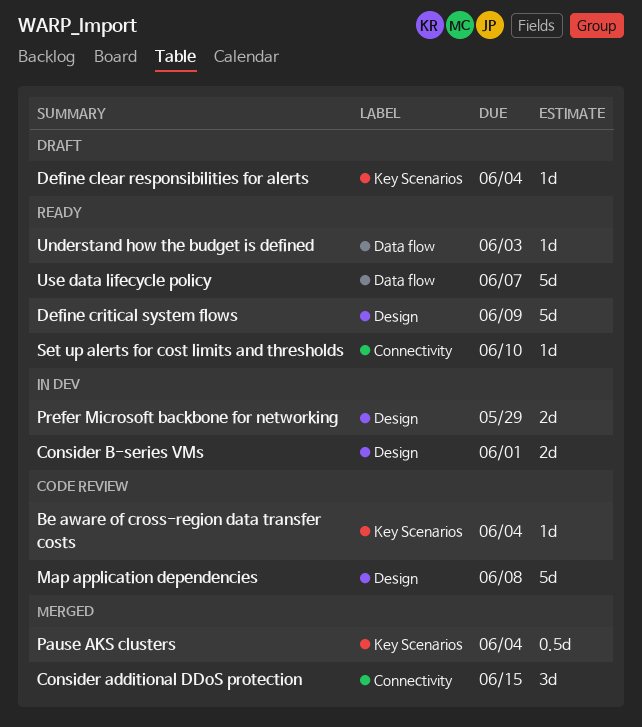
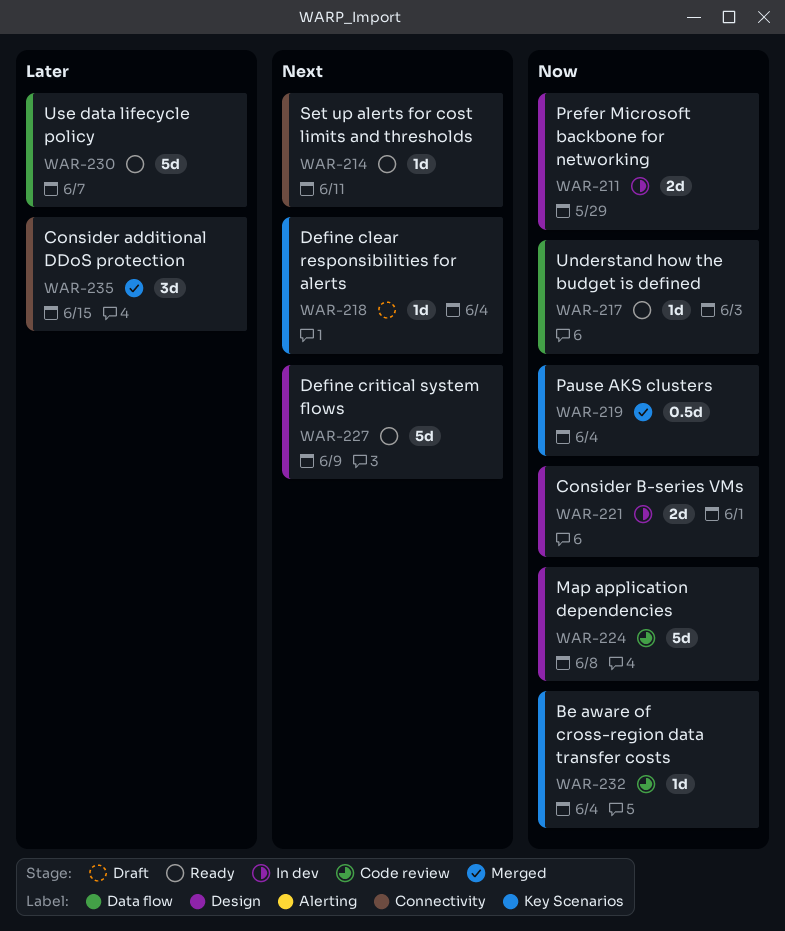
Set up alerts for cost limits and thresholds, due: Jun 10 -> Jun 11

